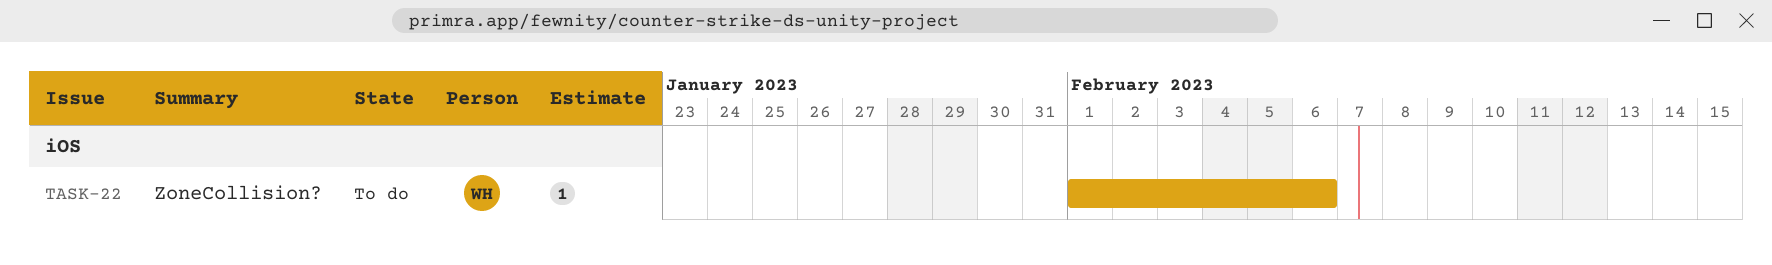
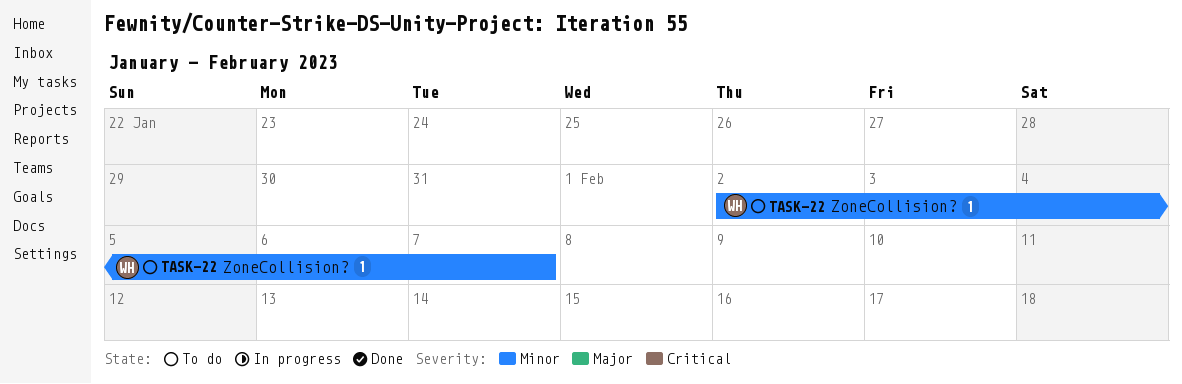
TASK-22, start: Feb 1 -> Feb 2
TASK-22, due: Feb 6 -> Feb 7

